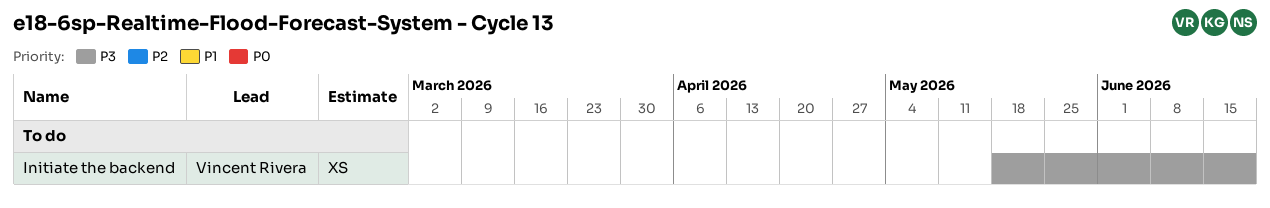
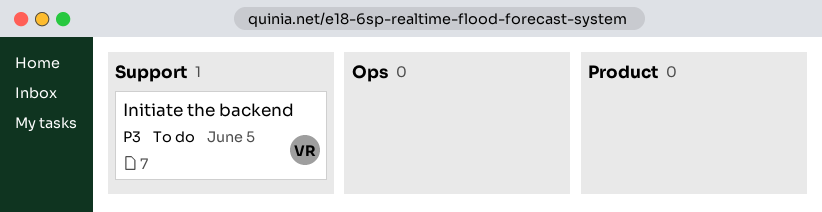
Initiate the backend, due: Jun 19 -> Jun 5

